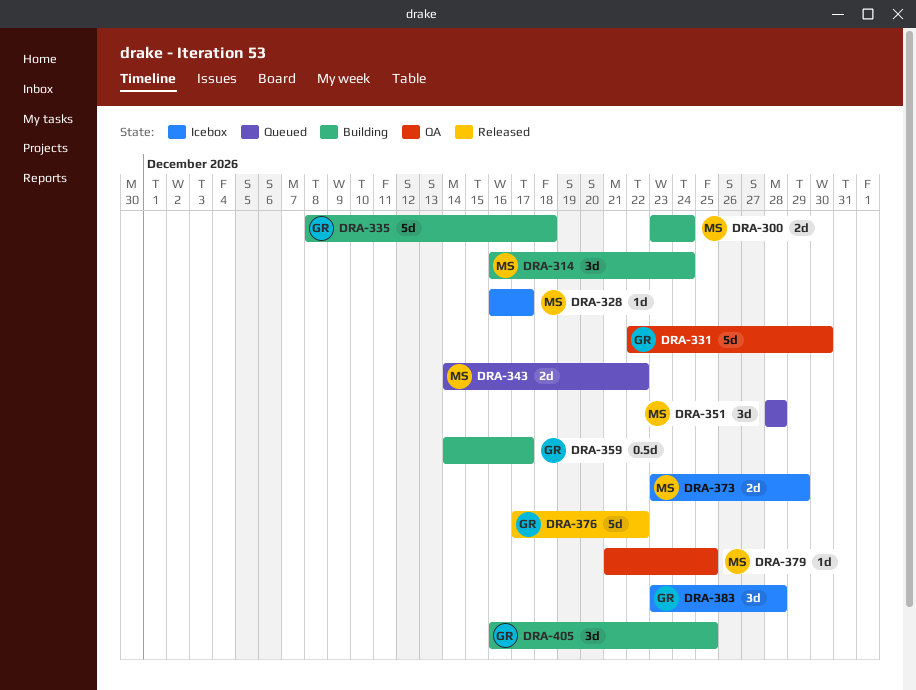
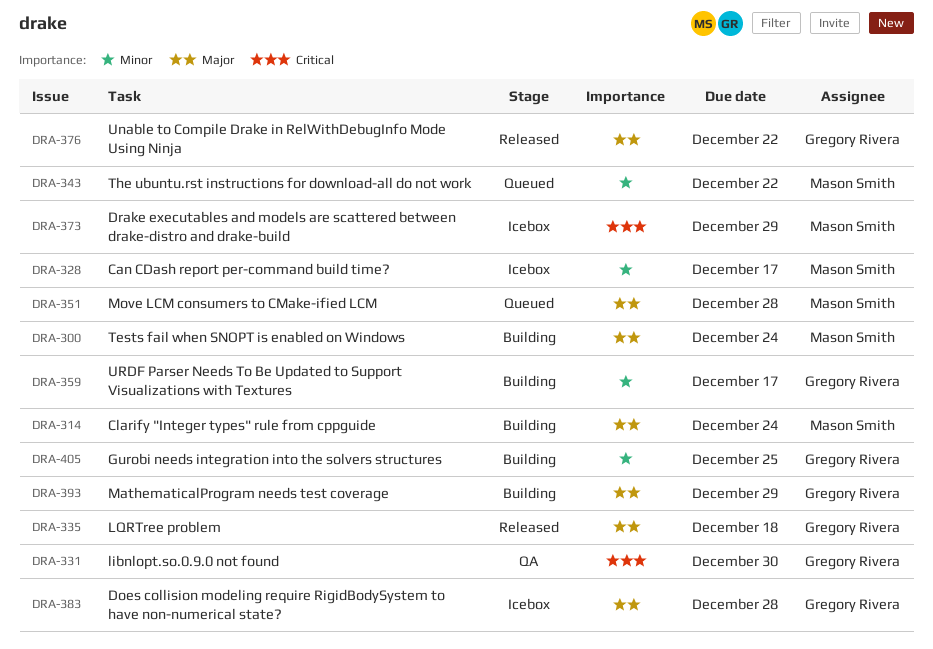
DRA-335, status: Building -> Released
DRA-379: present -> none
DRA-393: none -> present

